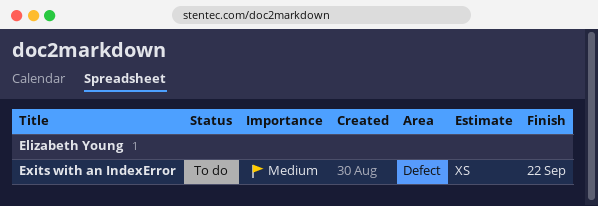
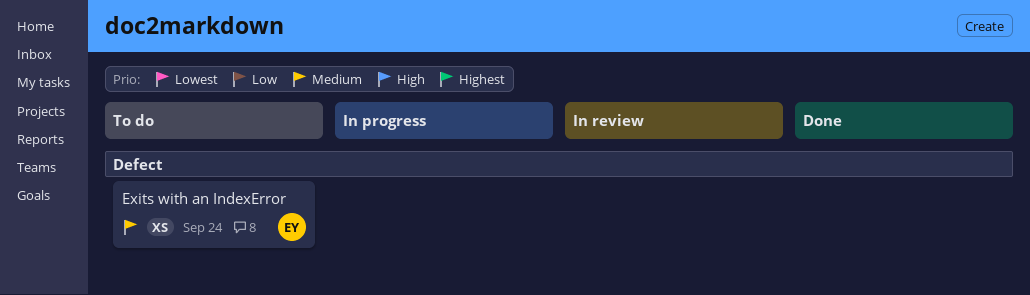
Exits with an IndexError, due: Sep 22 -> Sep 24

